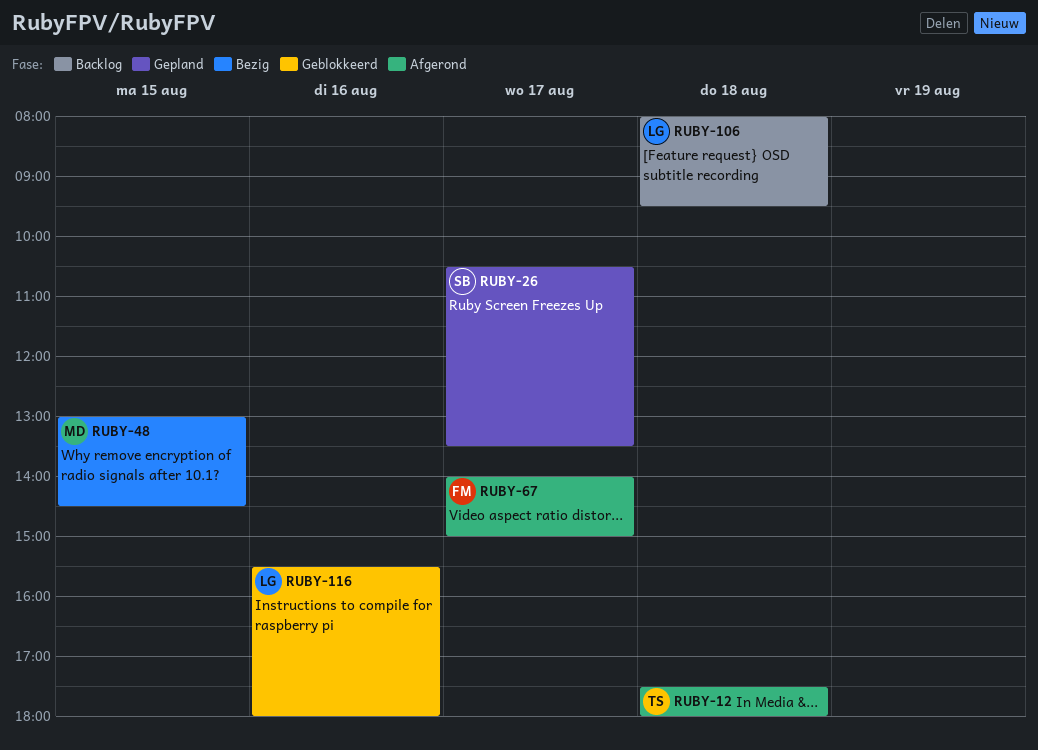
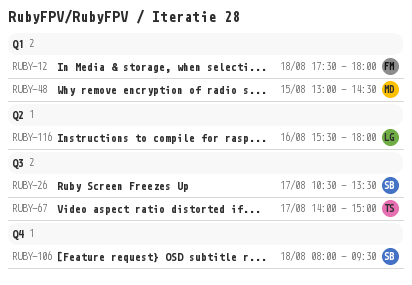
RUBY-12, owner: TS -> FM
RUBY-67, owner: FM -> TS
RUBY-106, owner: LG -> SB

